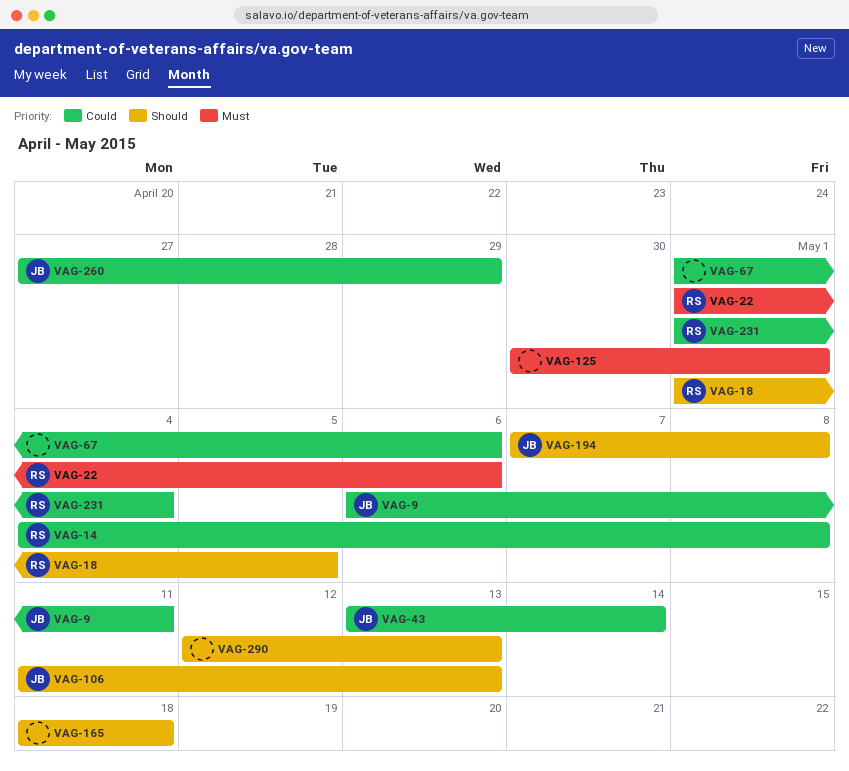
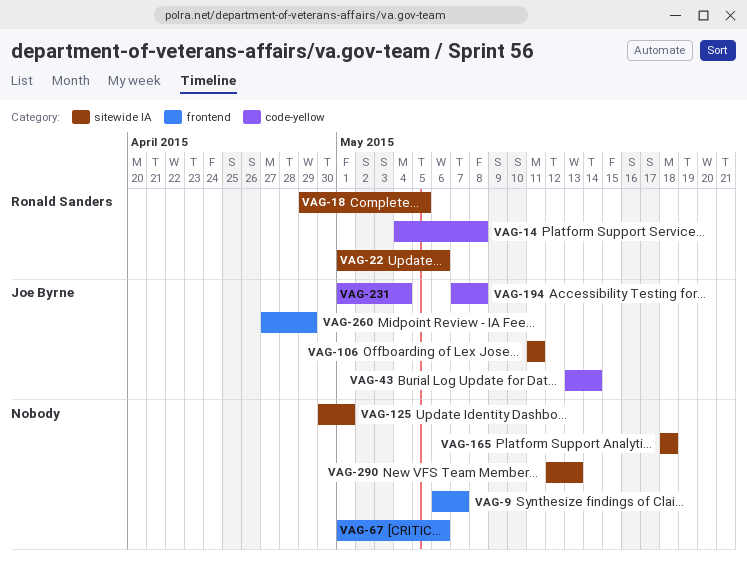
VAG-9, owner: Joe Byrne -> none
VAG-9, due: May 11 -> May 7
VAG-18, start: May 1 -> Apr 29
VAG-106, due: May 13 -> May 11
VAG-231, owner: Ronald Sanders -> Joe Byrne

